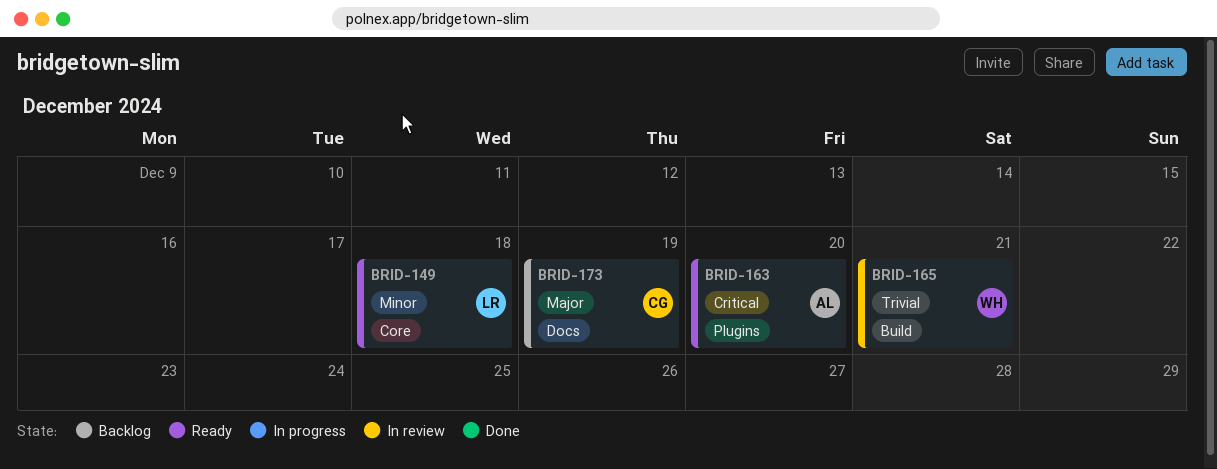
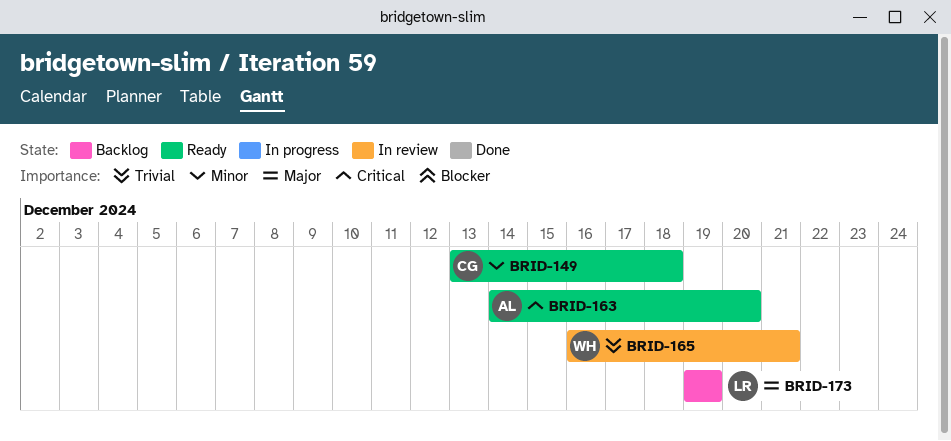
BRID-149, owner: LR -> CG
BRID-173, owner: CG -> LR

